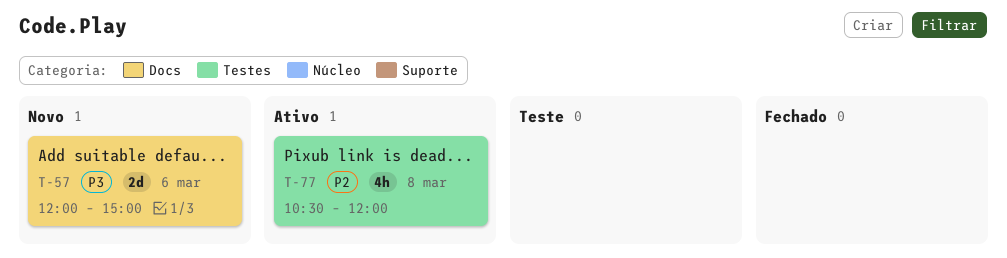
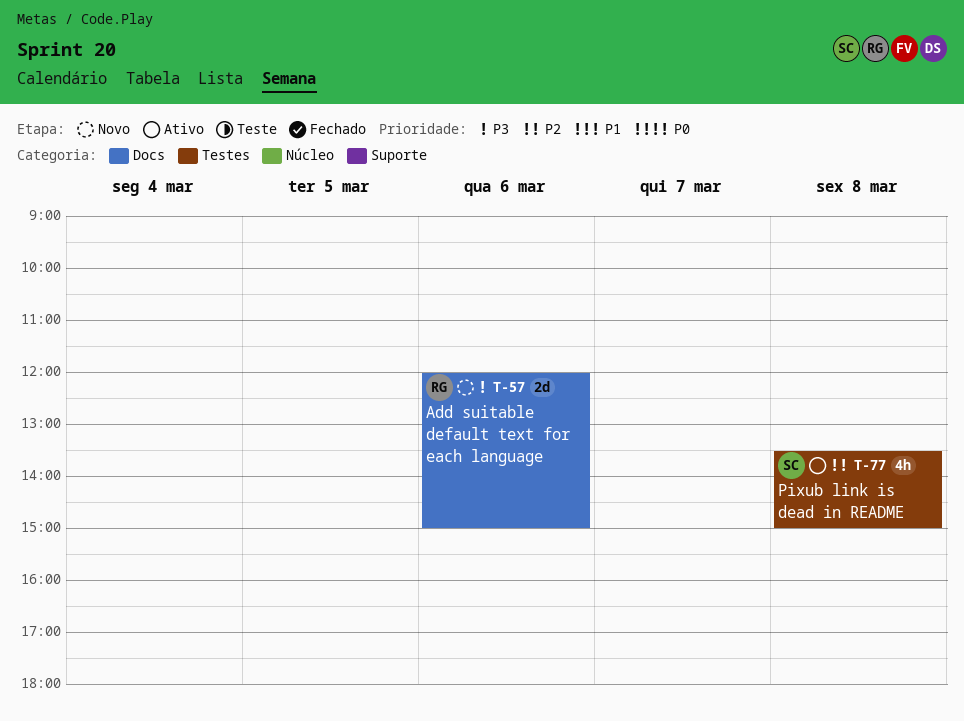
T-77, begins: 10:30 -> 13:30
T-77, ends: 12:00 -> 15:00

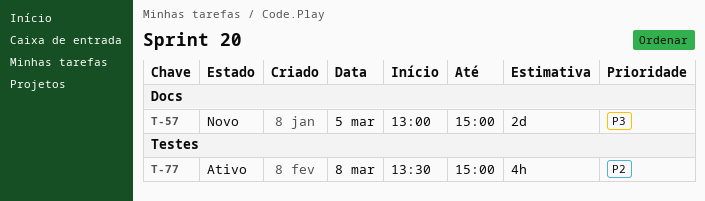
T-57, day: Mar 6 -> Mar 5
T-57, begins: 12:00 -> 13:00

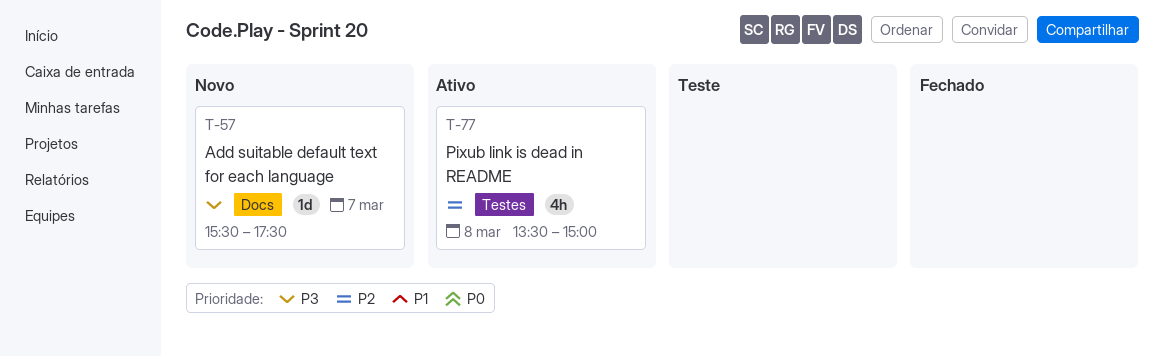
T-57, estimate: 2d -> 1d
T-57, day: Mar 5 -> Mar 7
T-57, begins: 13:00 -> 15:30
T-57, ends: 15:00 -> 17:30

